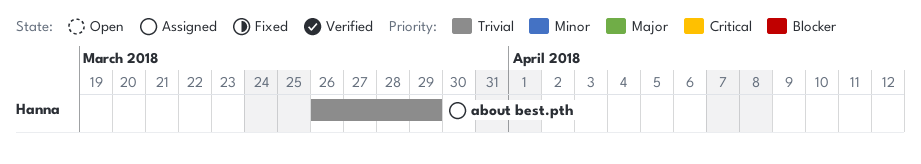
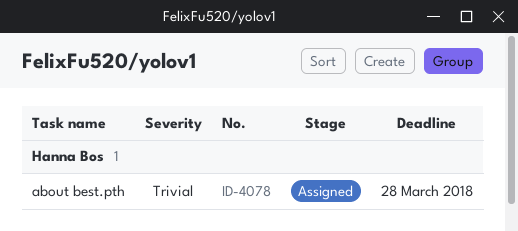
about best.pth, due: Mar 29 -> Mar 28

